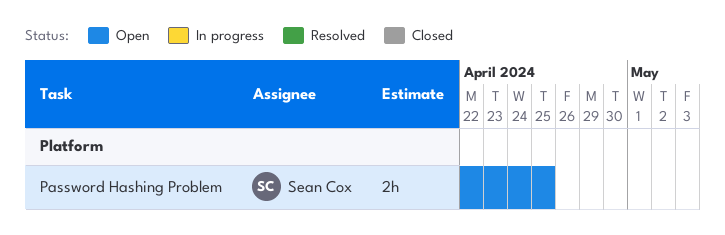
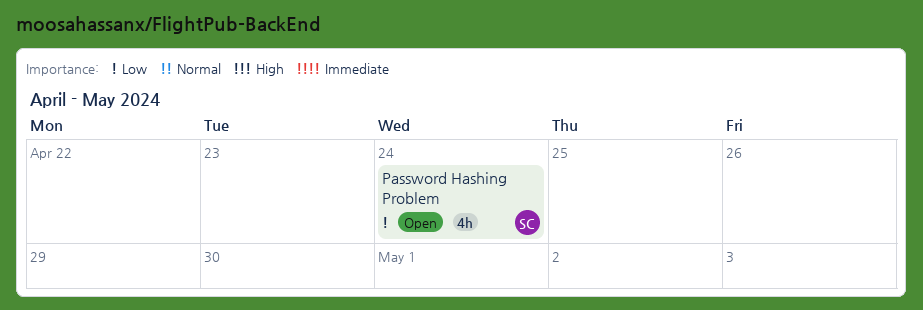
Password Hashing Problem, estimate: 2h -> 4h
Password Hashing Problem, due: Apr 25 -> Apr 24

